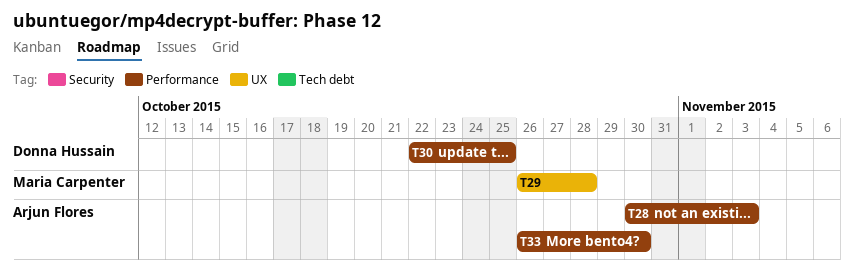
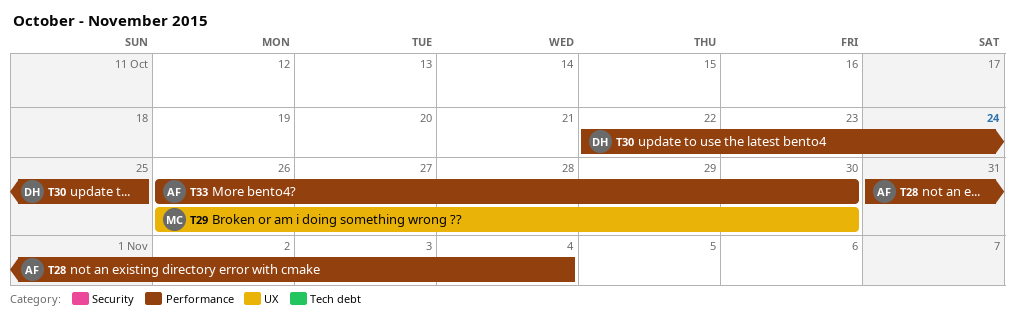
T28, start: Oct 30 -> Oct 31
T28, due: Nov 3 -> Nov 4
T29, due: Oct 28 -> Oct 30

